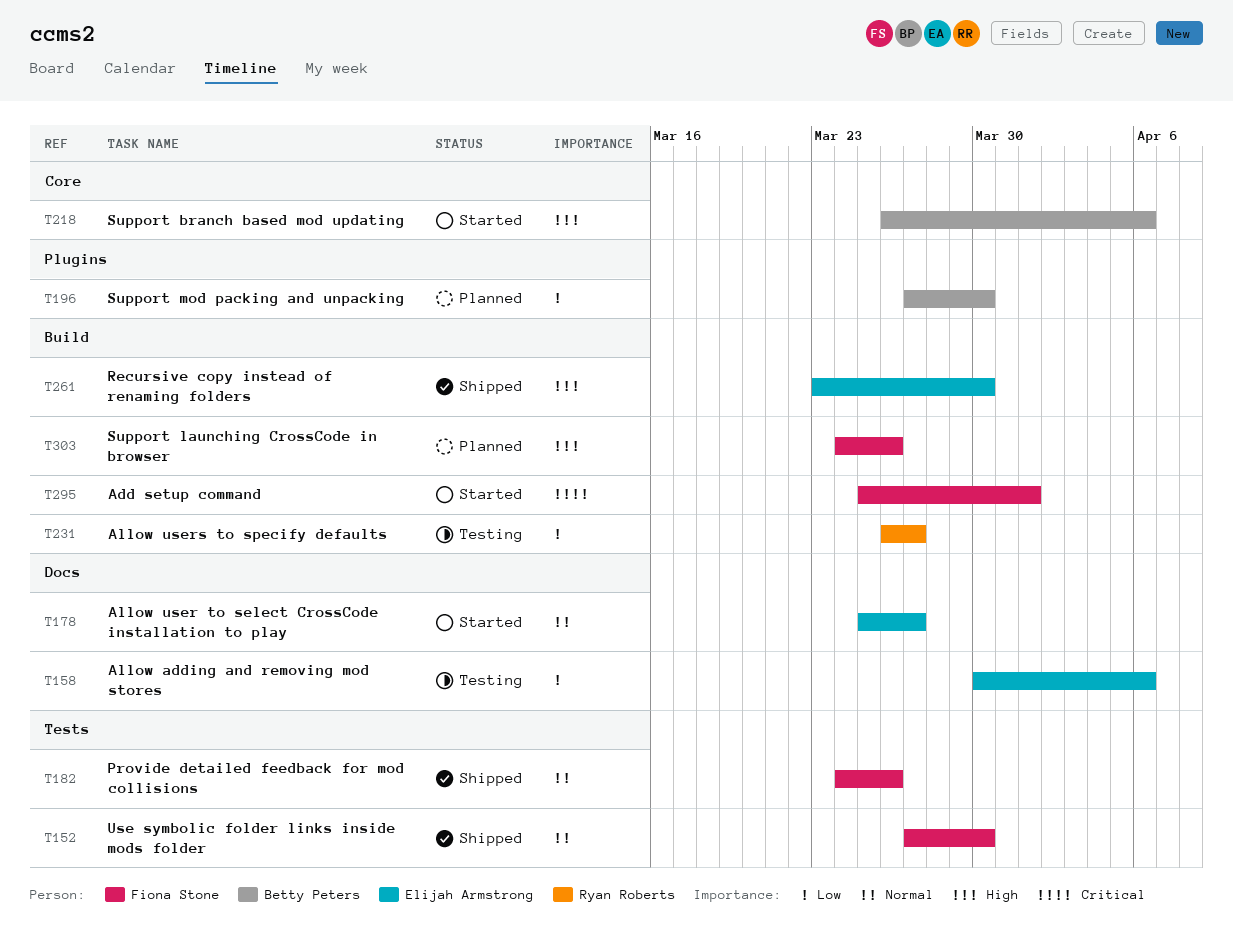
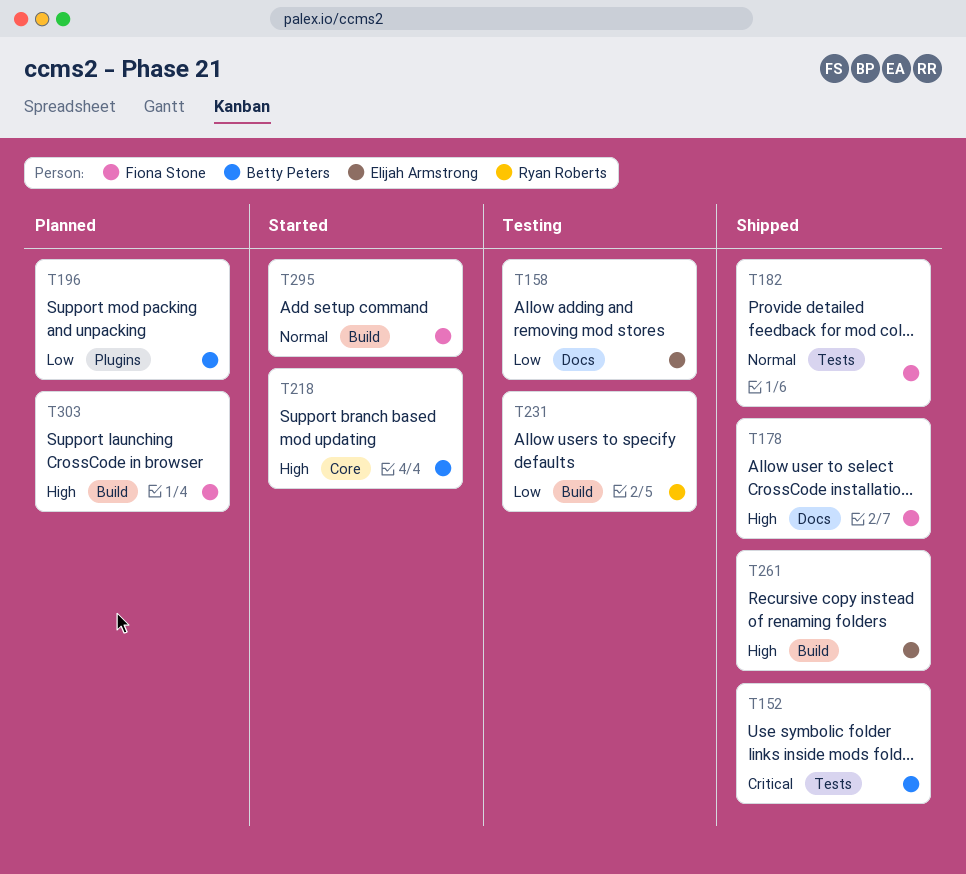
T152, owner: Fiona Stone -> Betty Peters
T152, priority: Normal -> Critical
T178, status: Started -> Shipped
T178, owner: Elijah Armstrong -> Fiona Stone
T178, priority: Normal -> High
T295, priority: Critical -> Normal

